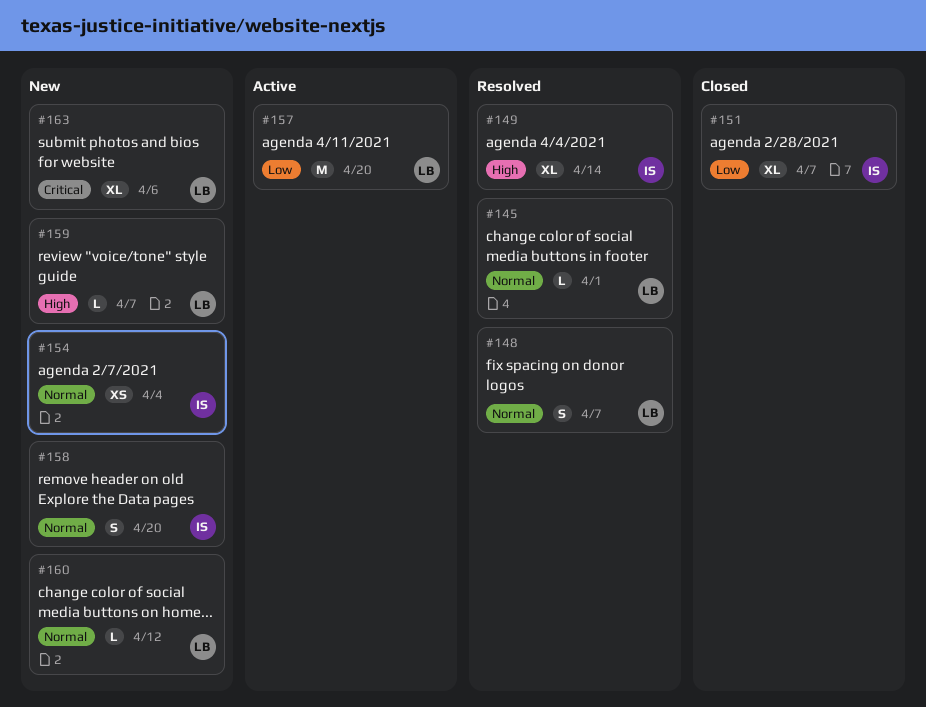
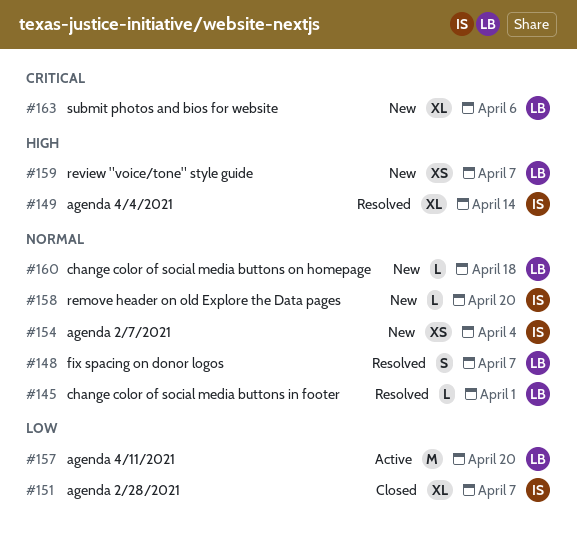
#158, estimate: S -> L
#159, estimate: L -> XS
#160, due: Apr 12 -> Apr 18

